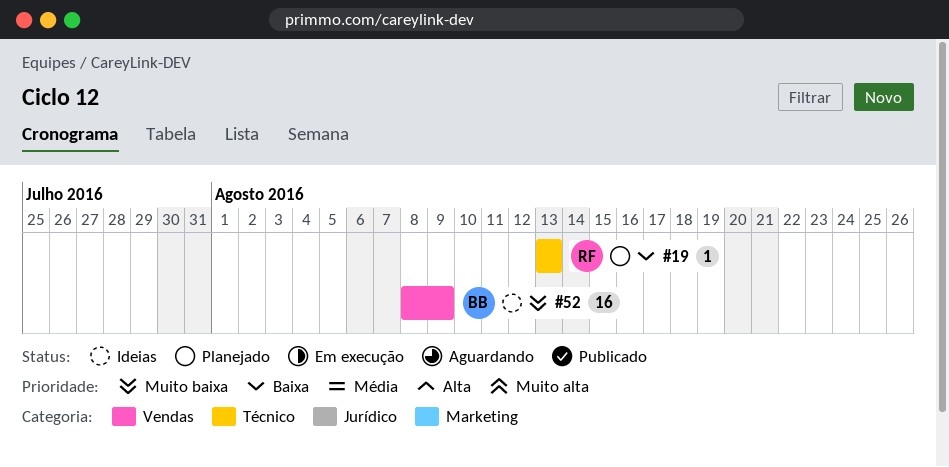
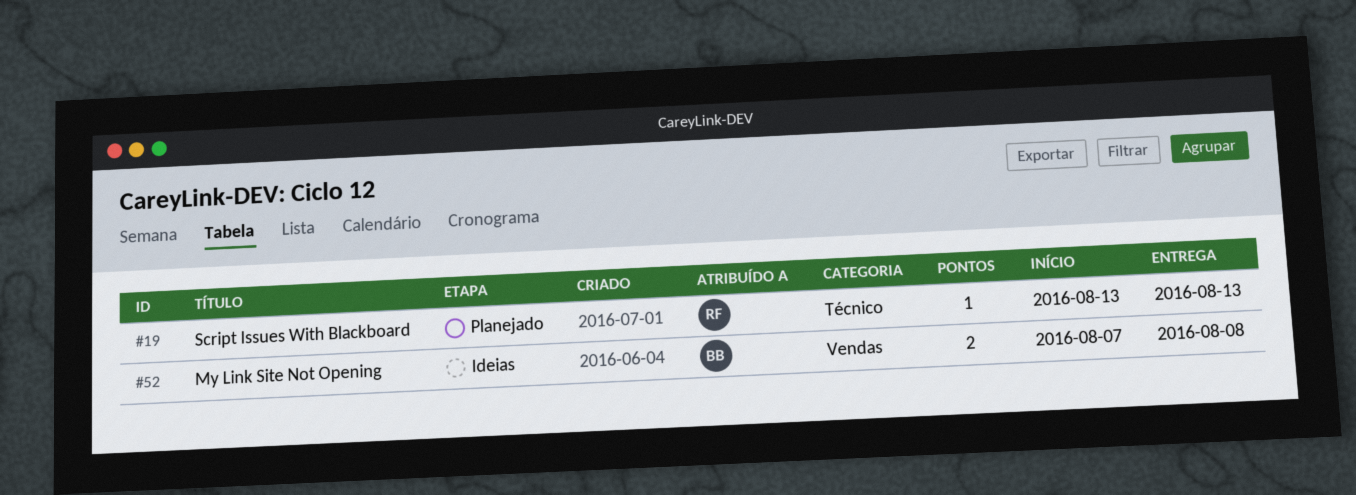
#52, estimate: 16 -> 2
#52, start: Aug 8 -> Aug 7
#52, due: Aug 9 -> Aug 8

